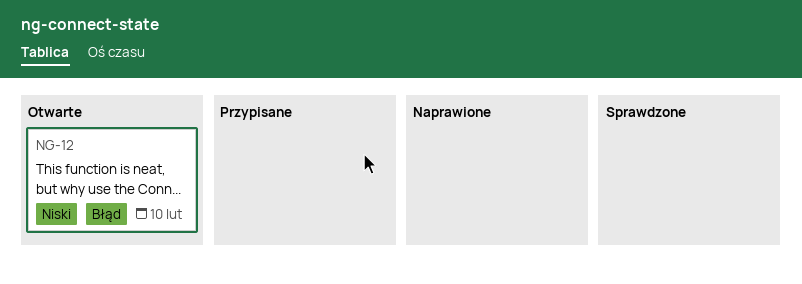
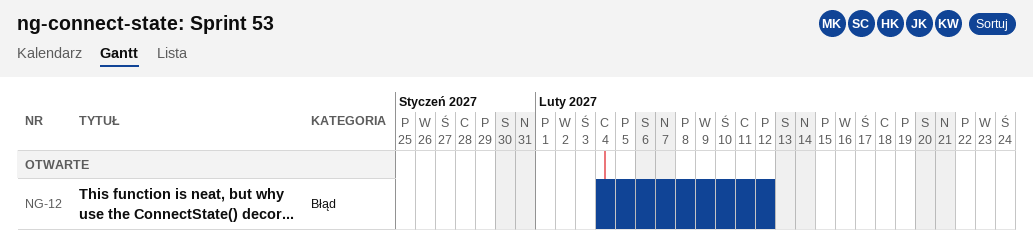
NG-12, due: Feb 10 -> Feb 12

